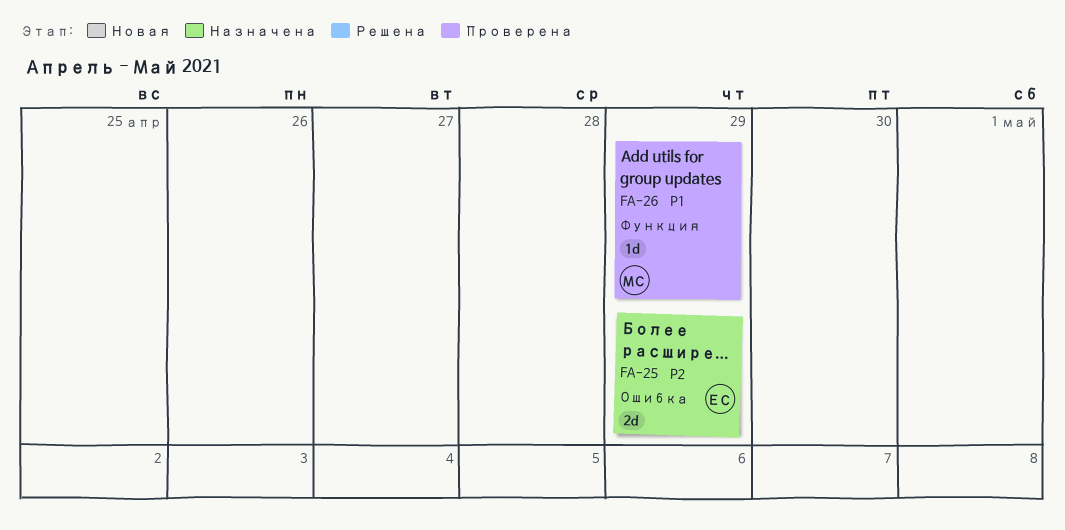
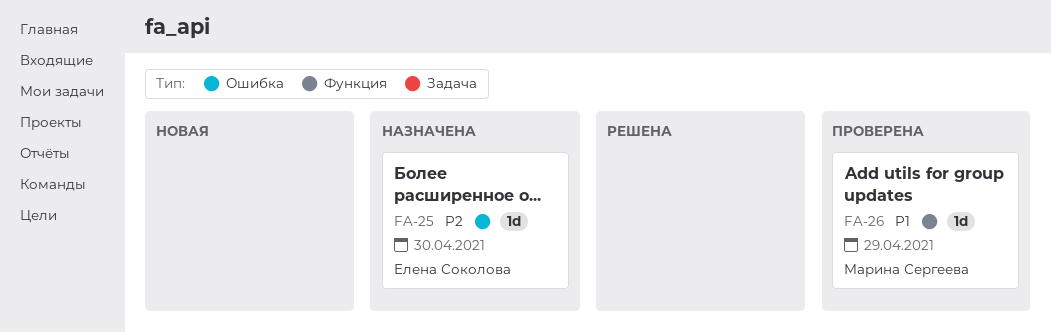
FA-25, estimate: 2d -> 1d
FA-25, due: Apr 29 -> Apr 30

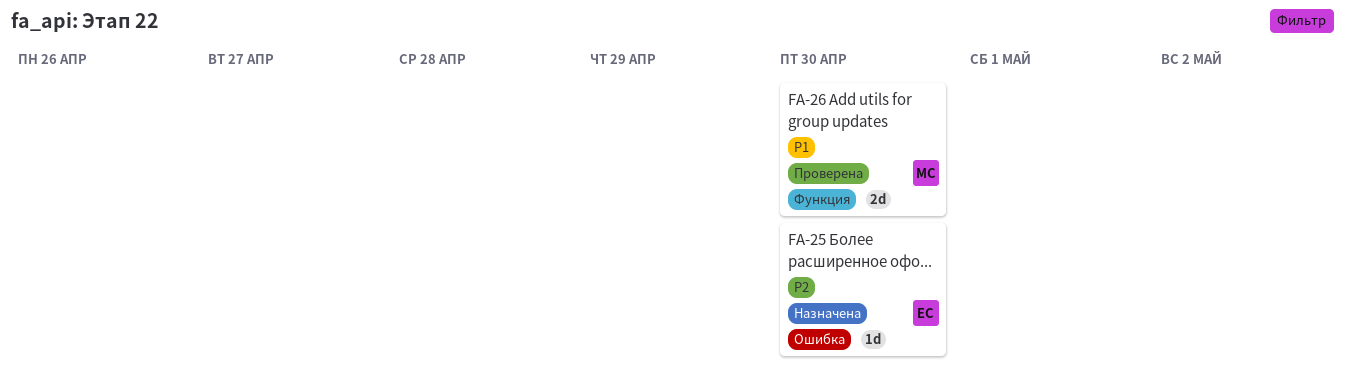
FA-26, estimate: 1d -> 2d
FA-26, due: Apr 29 -> Apr 30

